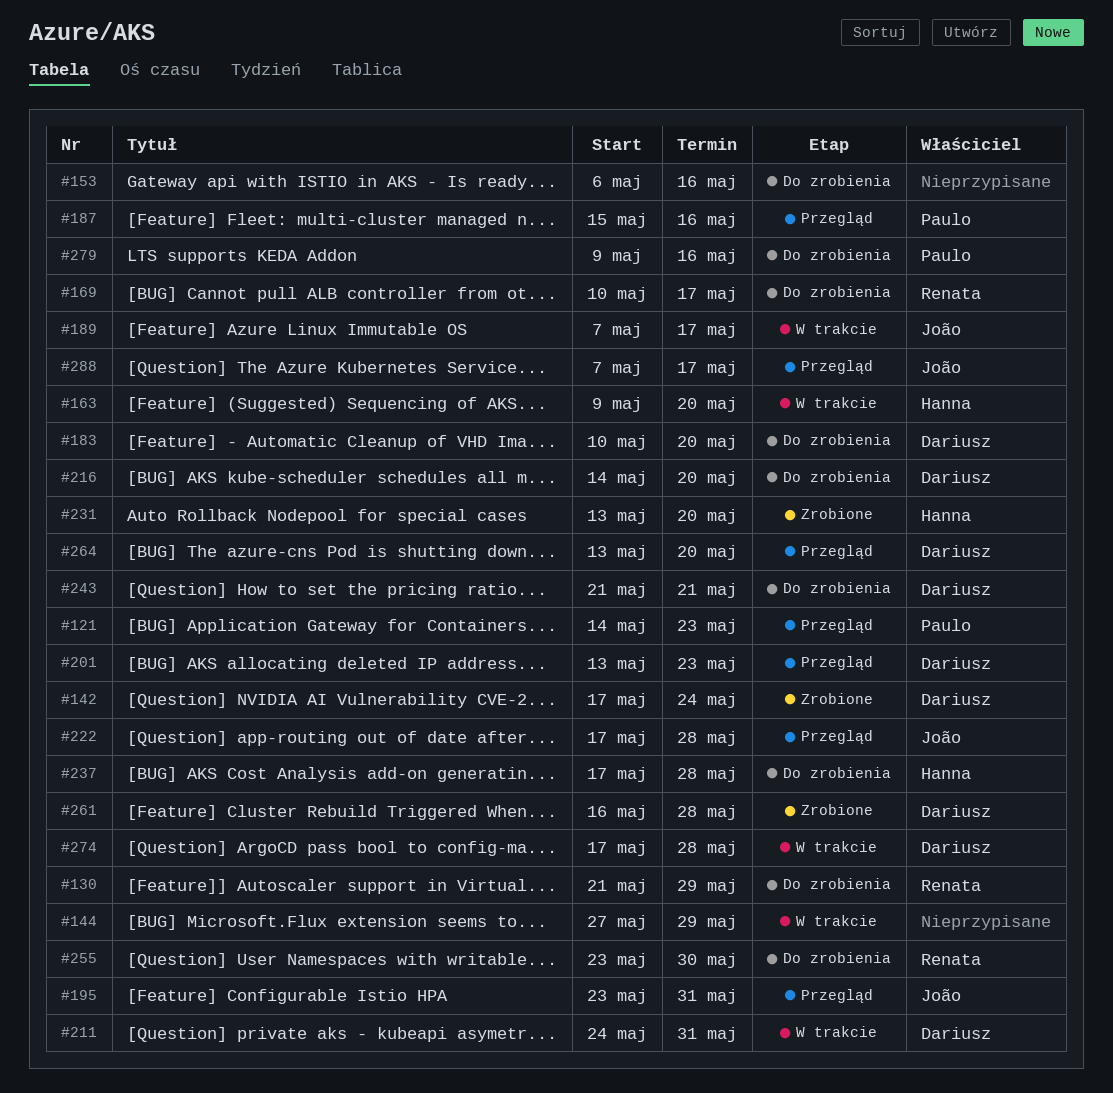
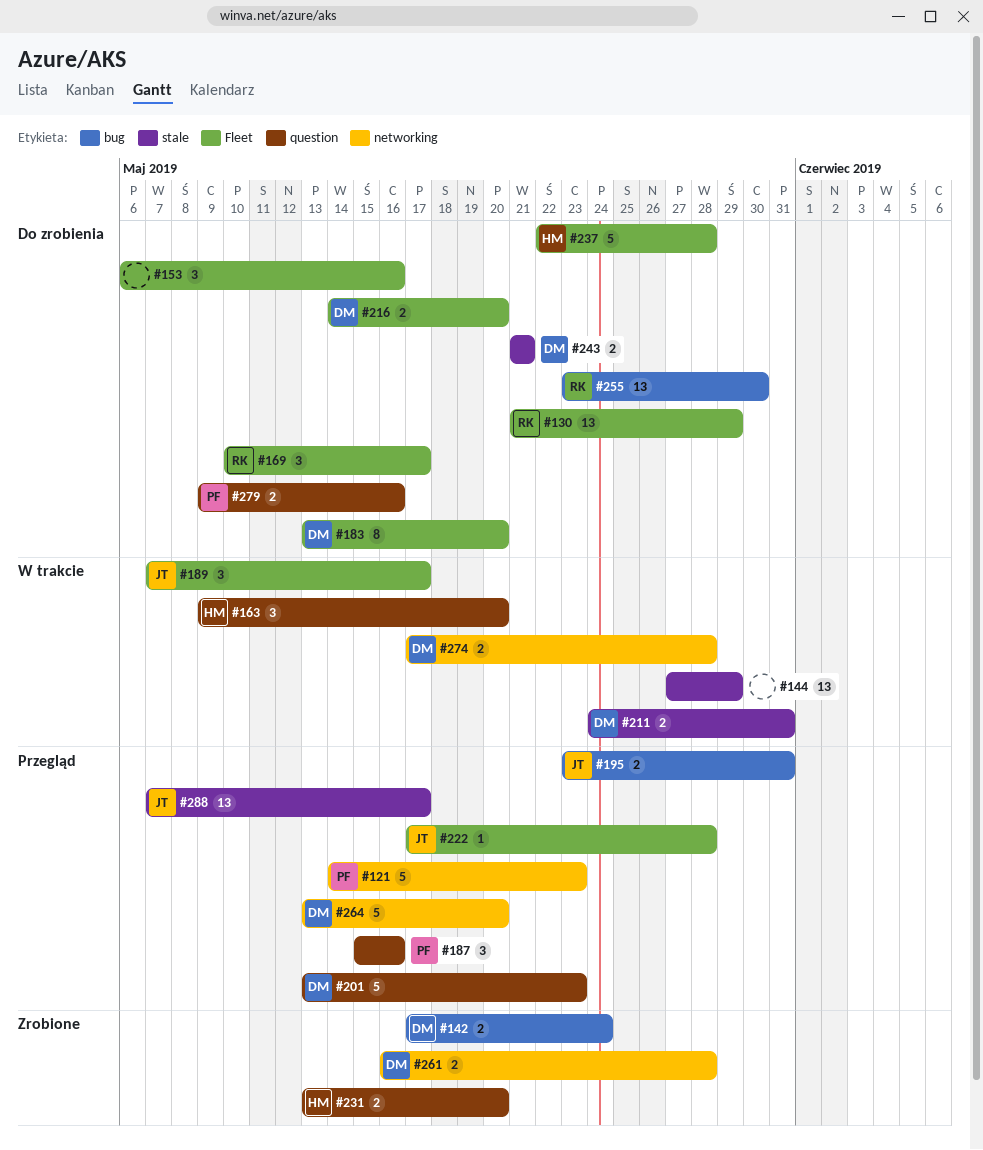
#183, start: May 10 -> May 13
#237, start: May 17 -> May 22

